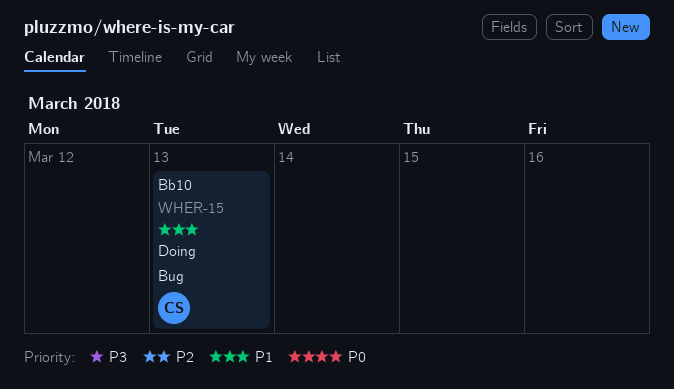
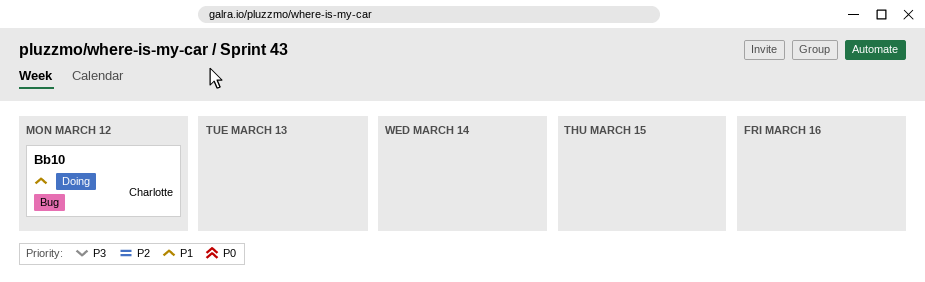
Bb10, due: Mar 13 -> Mar 12

